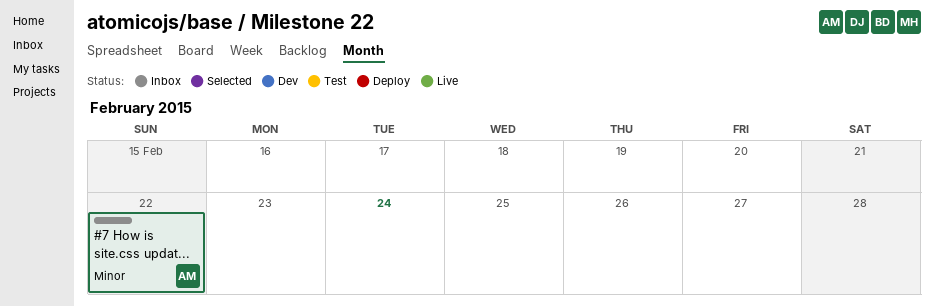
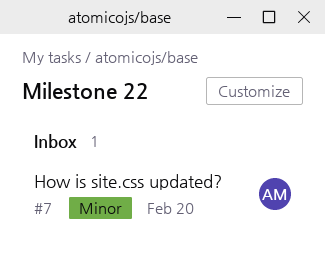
#7, due: Feb 22 -> Feb 20

